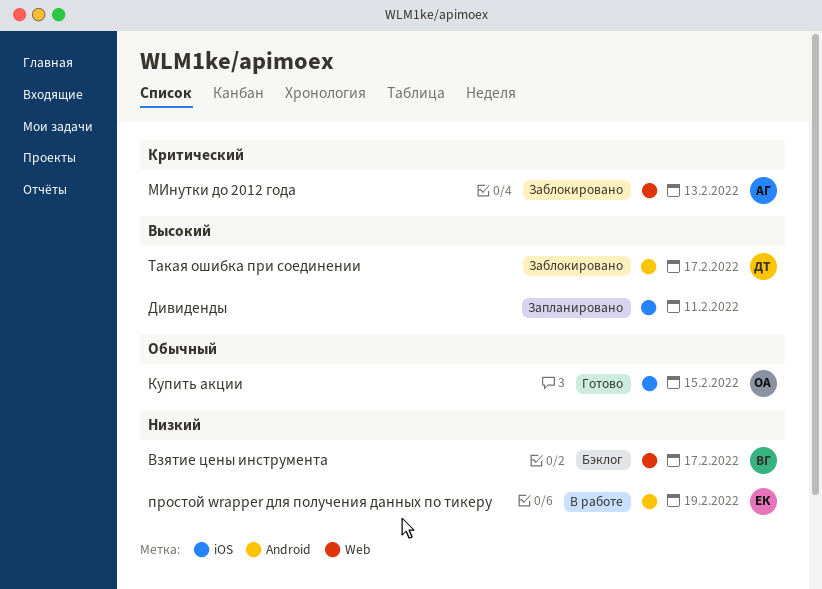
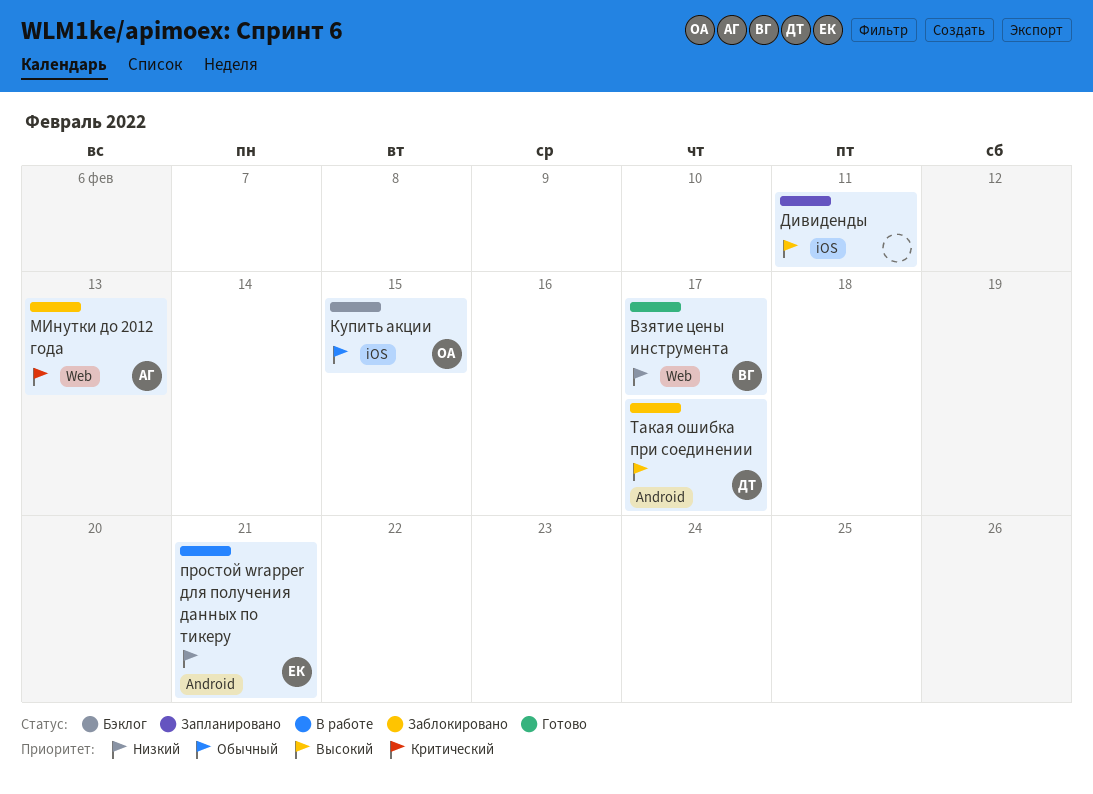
Взятие цены инструмента, status: Бэклог -> Готово
Купить акции, status: Готово -> Бэклог
простой wrapper для получения данных по тикеру, due: Feb 19 -> Feb 21

